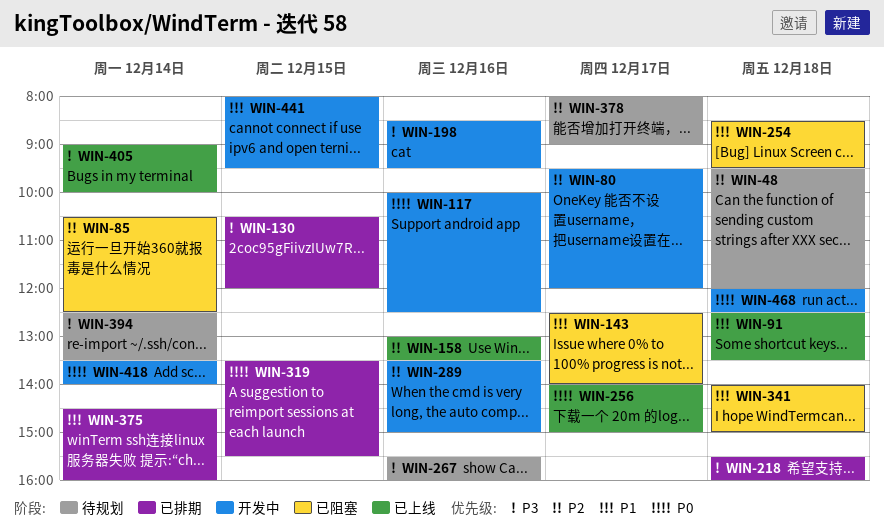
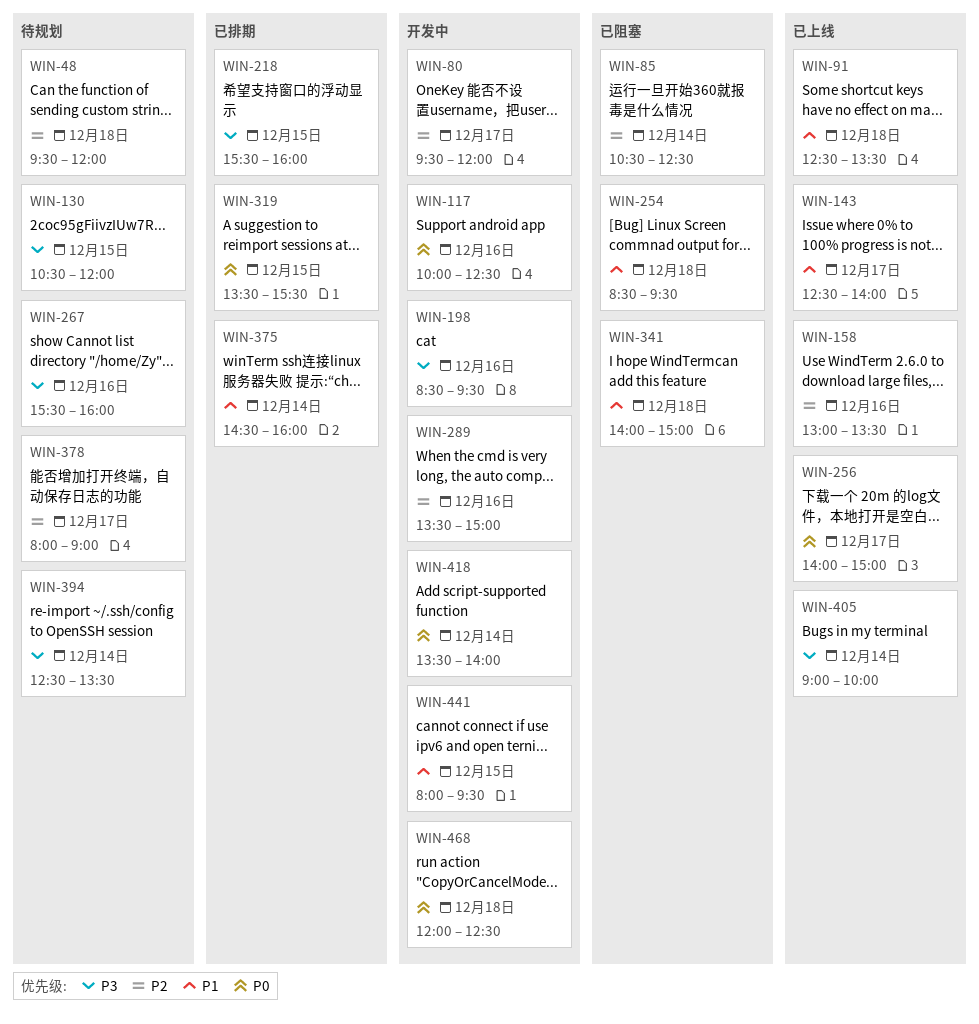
WIN-130, status: 已排期 -> 待规划
WIN-143, status: 已阻塞 -> 已上线
WIN-218, day: Dec 18 -> Dec 15

